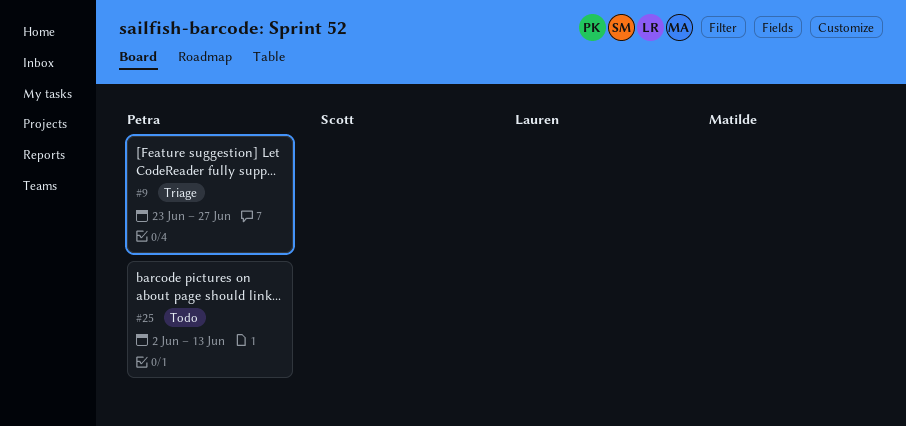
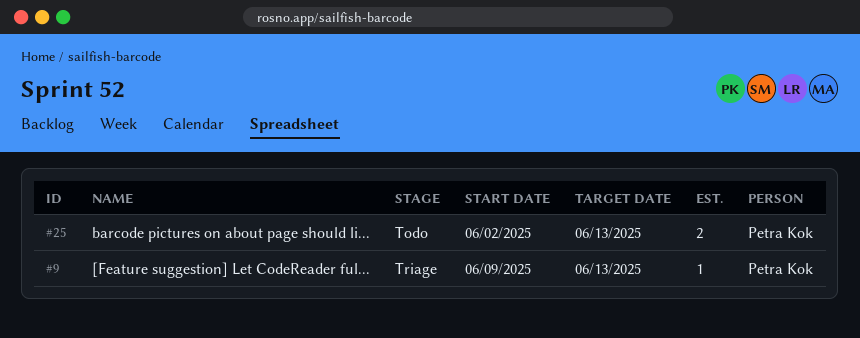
#9, start: Jun 23 -> Jun 9
#9, due: Jun 27 -> Jun 13

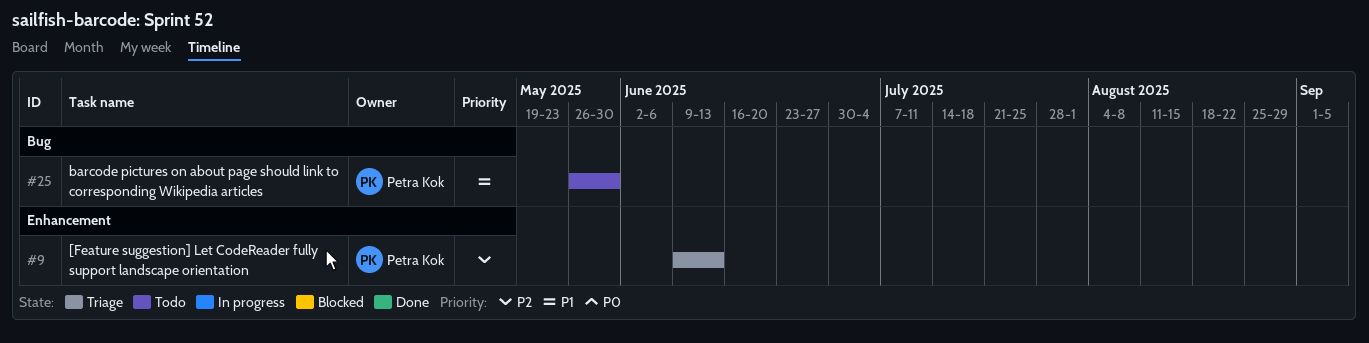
#25, start: Jun 2 -> May 26
#25, due: Jun 13 -> May 30

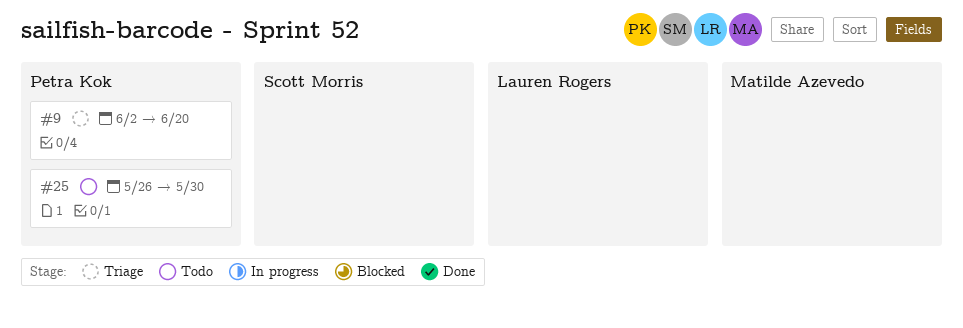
#9, start: Jun 9 -> Jun 2
#9, due: Jun 13 -> Jun 20

